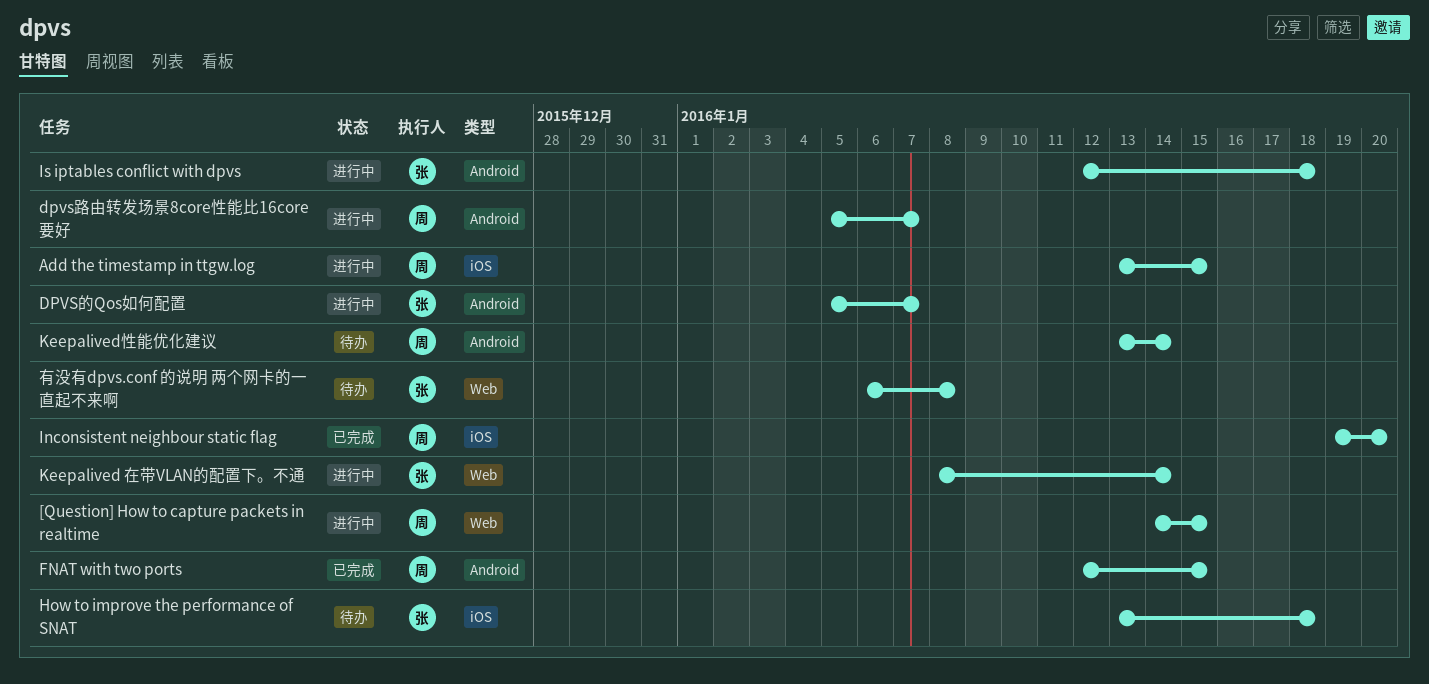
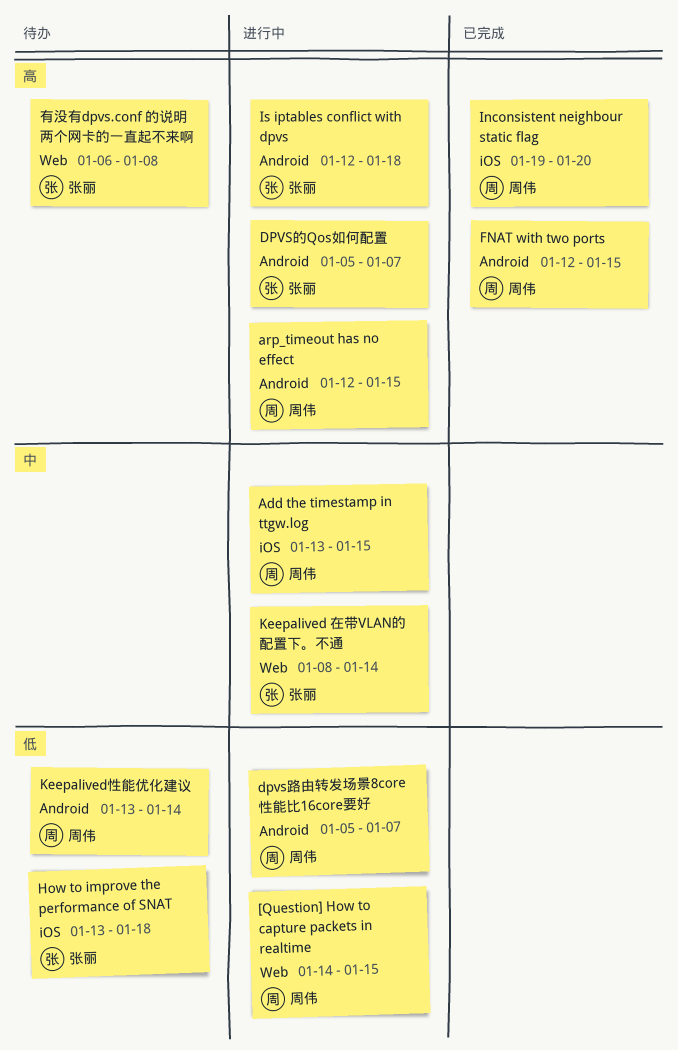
arp_timeout has no effect: none -> present

